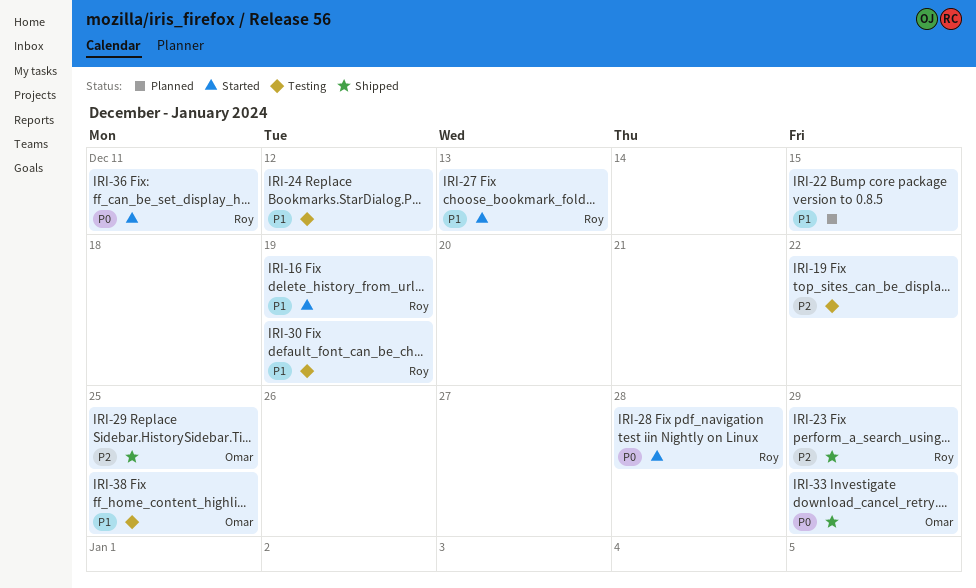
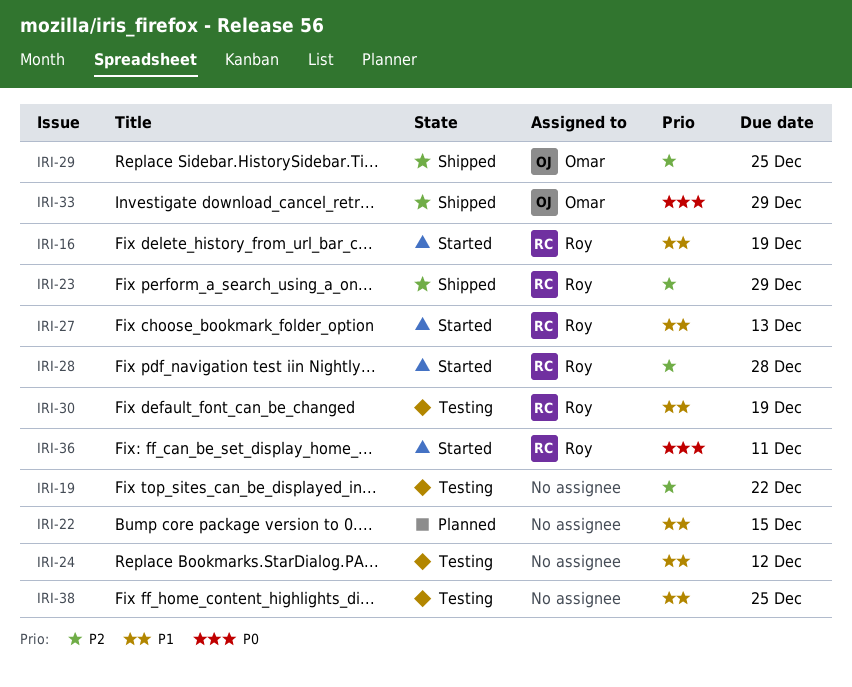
IRI-28, priority: P0 -> P2
IRI-38, owner: Omar -> none

